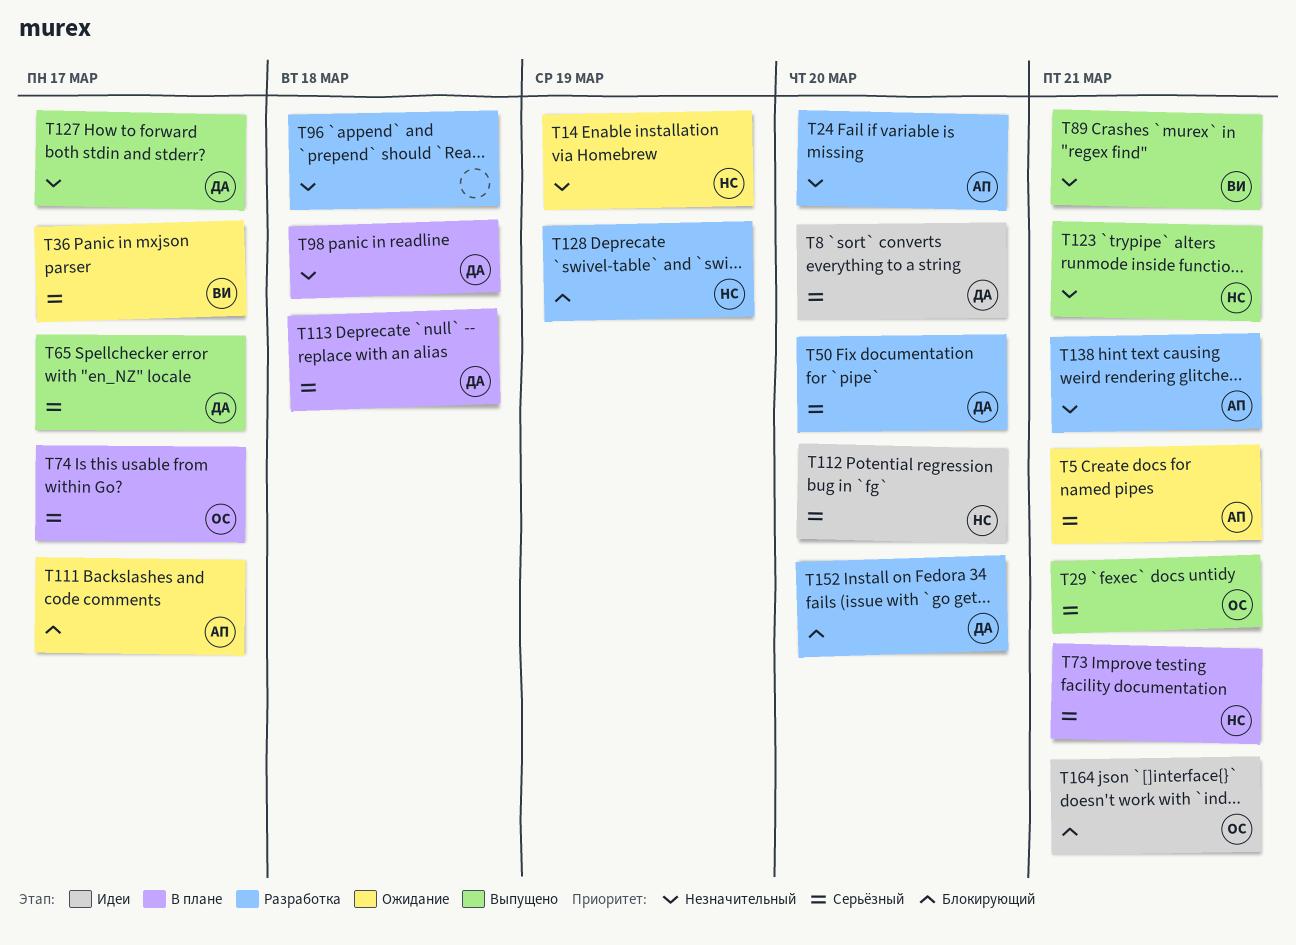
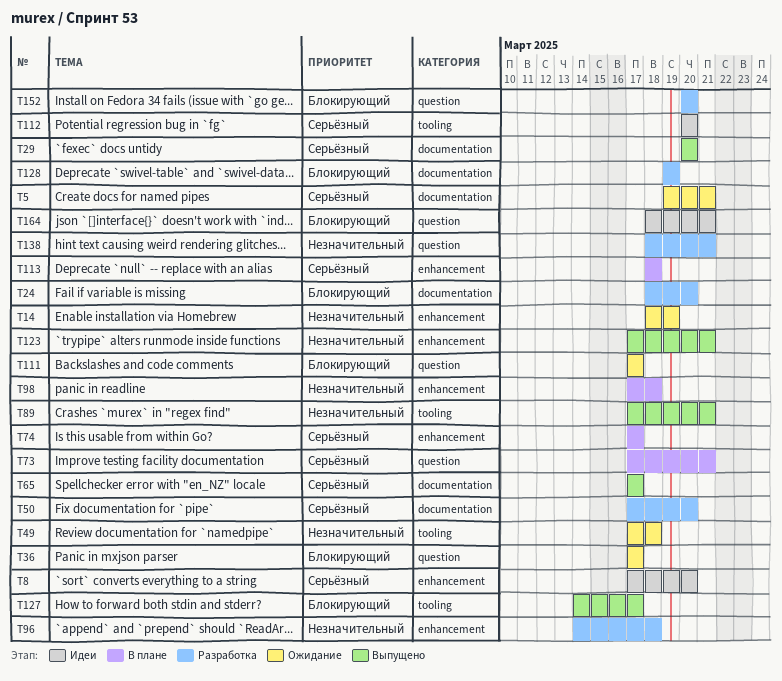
T24, priority: Незначительный -> Блокирующий
T29, due: Mar 21 -> Mar 20
T36, priority: Серьёзный -> Блокирующий
T49: none -> present
T127, priority: Незначительный -> Блокирующий

